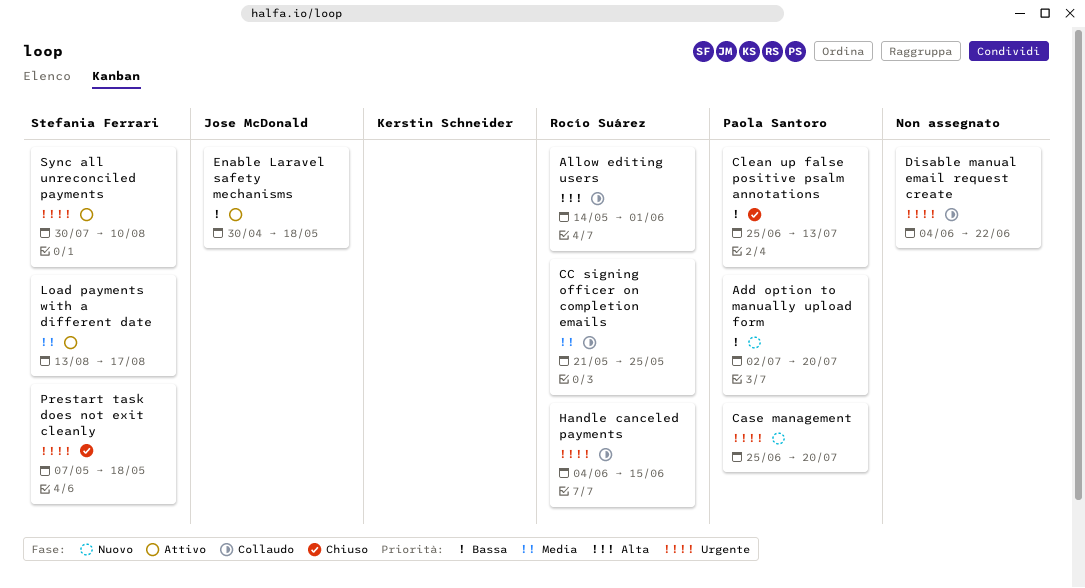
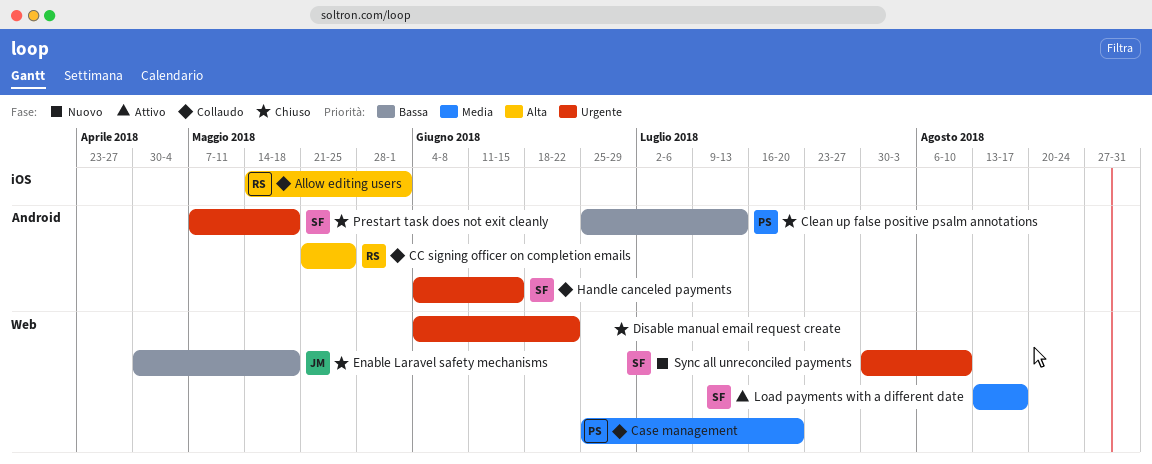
Add option to manually upload form: present -> none
Case management, status: Nuovo -> Collaudo
Case management, priority: Urgente -> Media
CC signing officer on completion emails, priority: Media -> Alta
Disable manual email request create, status: Collaudo -> Chiuso
Enable Laravel safety mechanisms, status: Attivo -> Chiuso
Handle canceled payments, owner: Rocío Suárez -> Stefania Ferrari
Sync all unreconciled payments, status: Attivo -> Nuovo

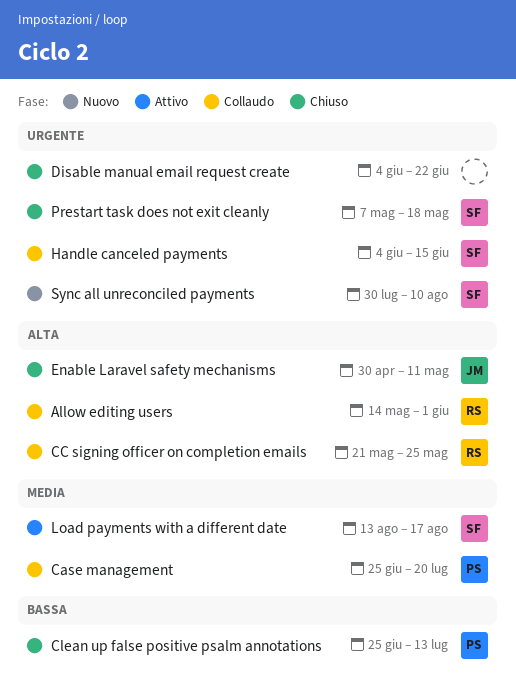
Enable Laravel safety mechanisms, priority: Bassa -> Alta
Enable Laravel safety mechanisms, due: May 18 -> May 11

